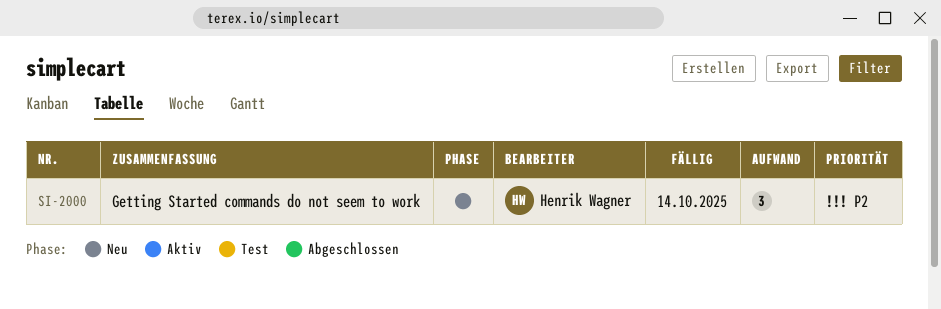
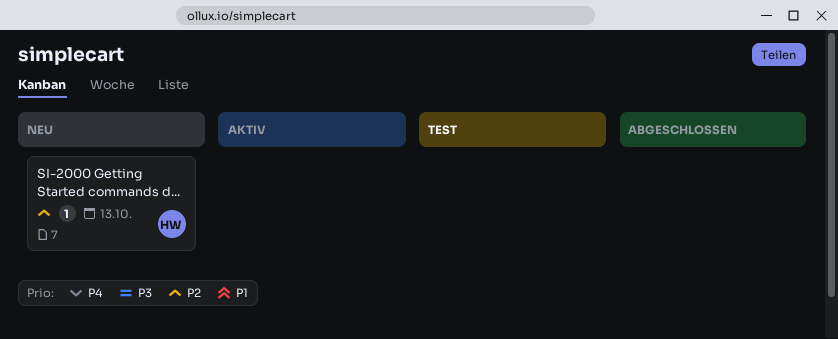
SI-2000, estimate: 3 -> 1
SI-2000, due: Oct 14 -> Oct 13

